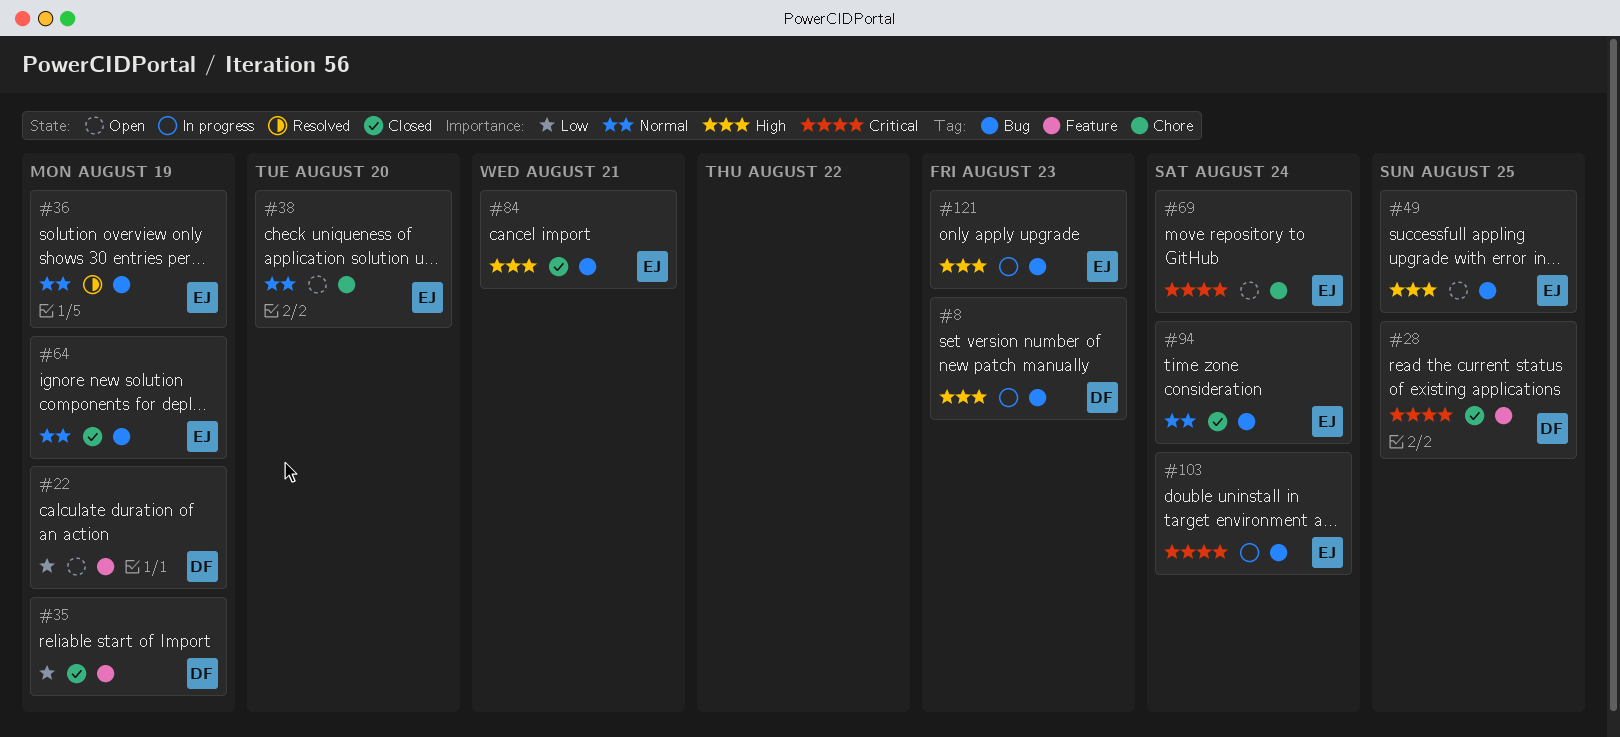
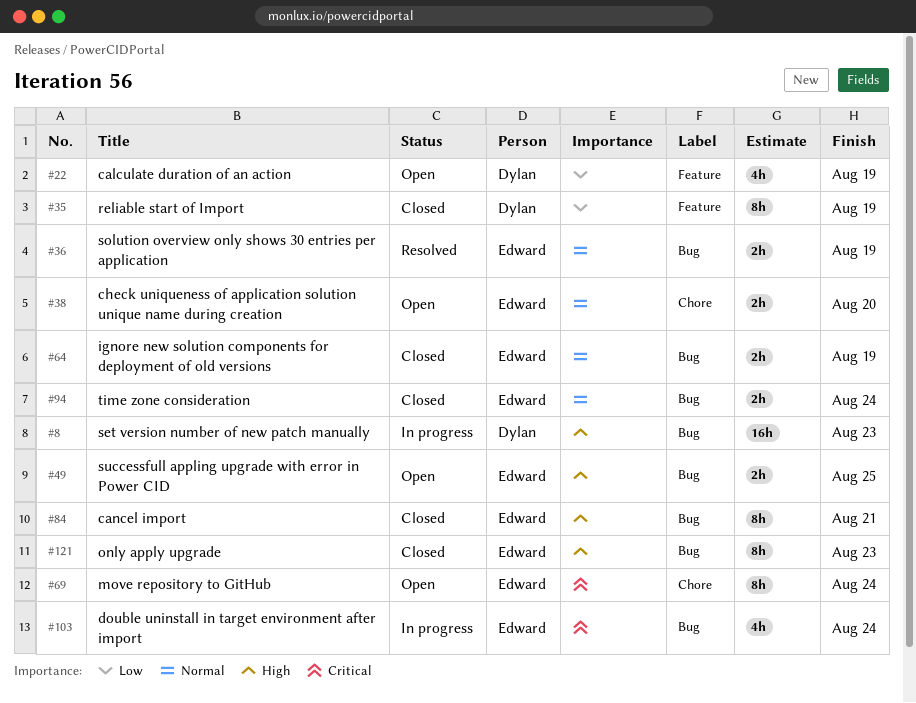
#28: present -> none
#121, status: In progress -> Closed

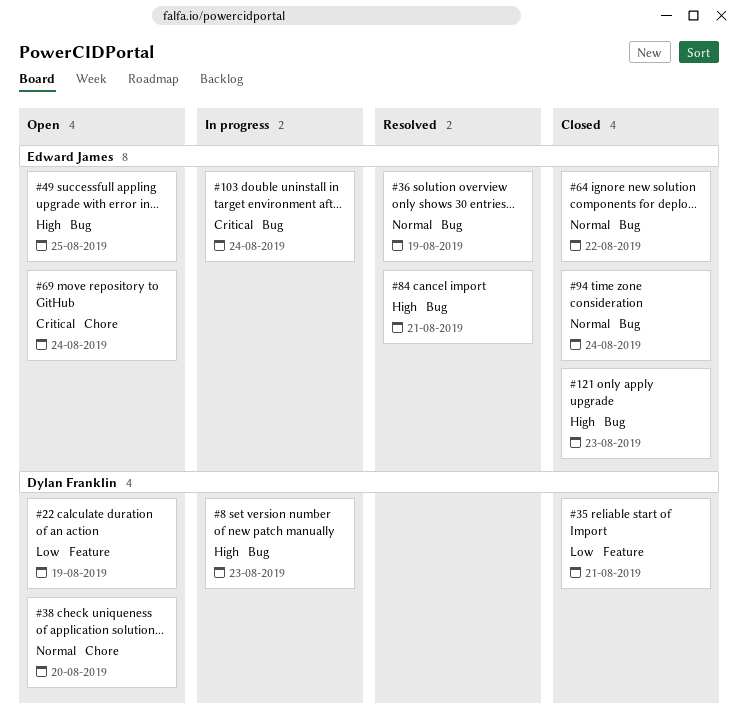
#35, due: Aug 19 -> Aug 21
#38, owner: Edward James -> Dylan Franklin
#64, due: Aug 19 -> Aug 22
#84, status: Closed -> Resolved

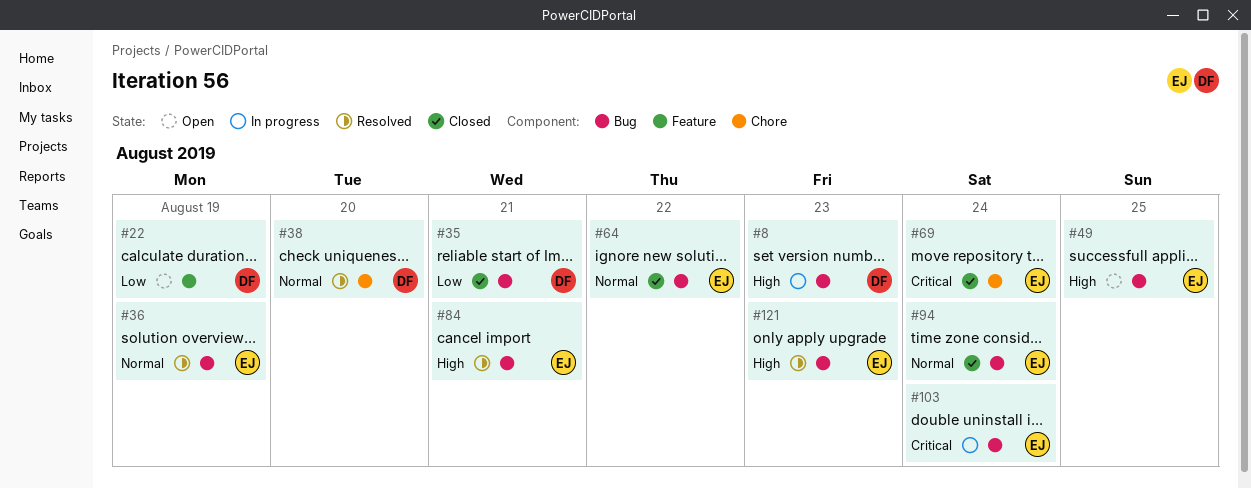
#35, label: Feature -> Bug
#38, status: Open -> Resolved
#69, status: Open -> Closed
#121, status: Closed -> Resolved

